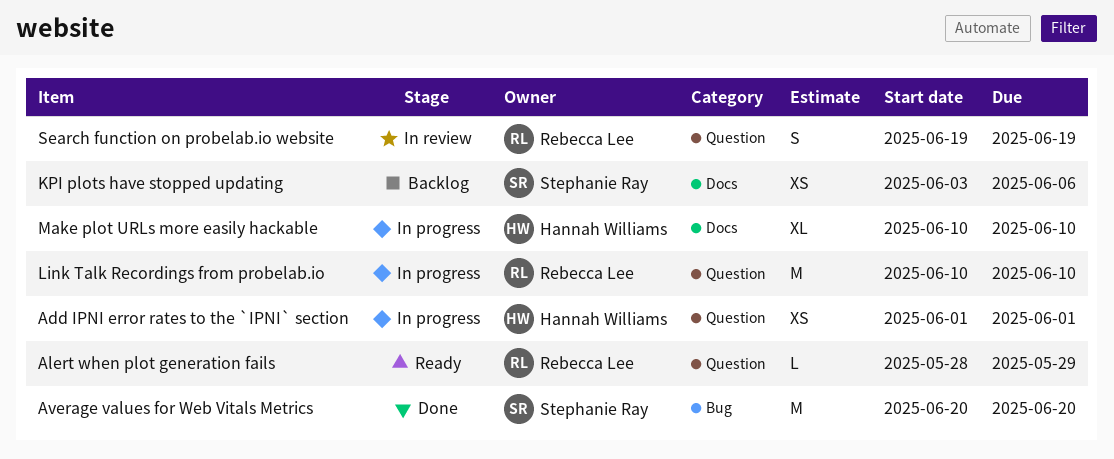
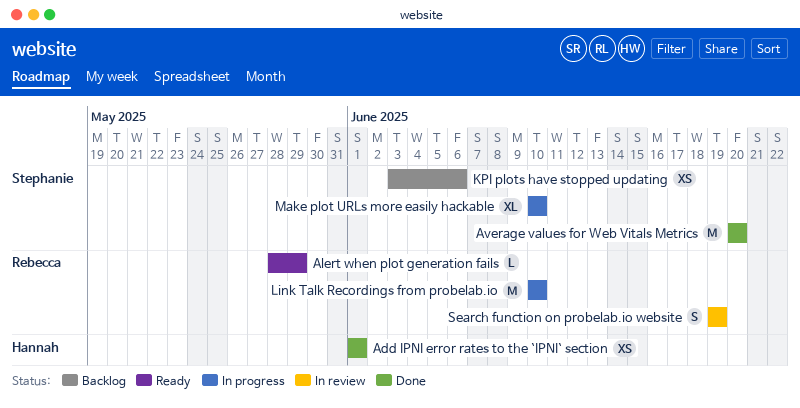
Add IPNI error rates to the `IPNI` section, status: In progress -> Done
Make plot URLs more easily hackable, owner: Hannah Williams -> Stephanie Ray

